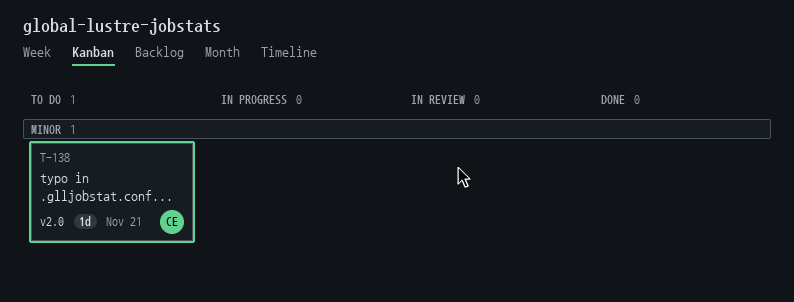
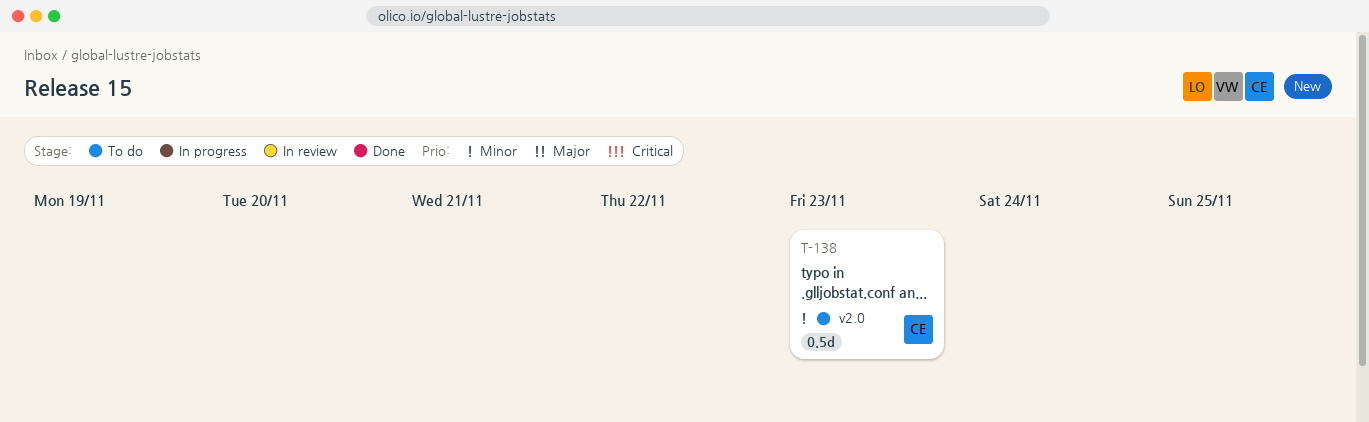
T-138, estimate: 1d -> 0.5d
T-138, due: Nov 21 -> Nov 23

